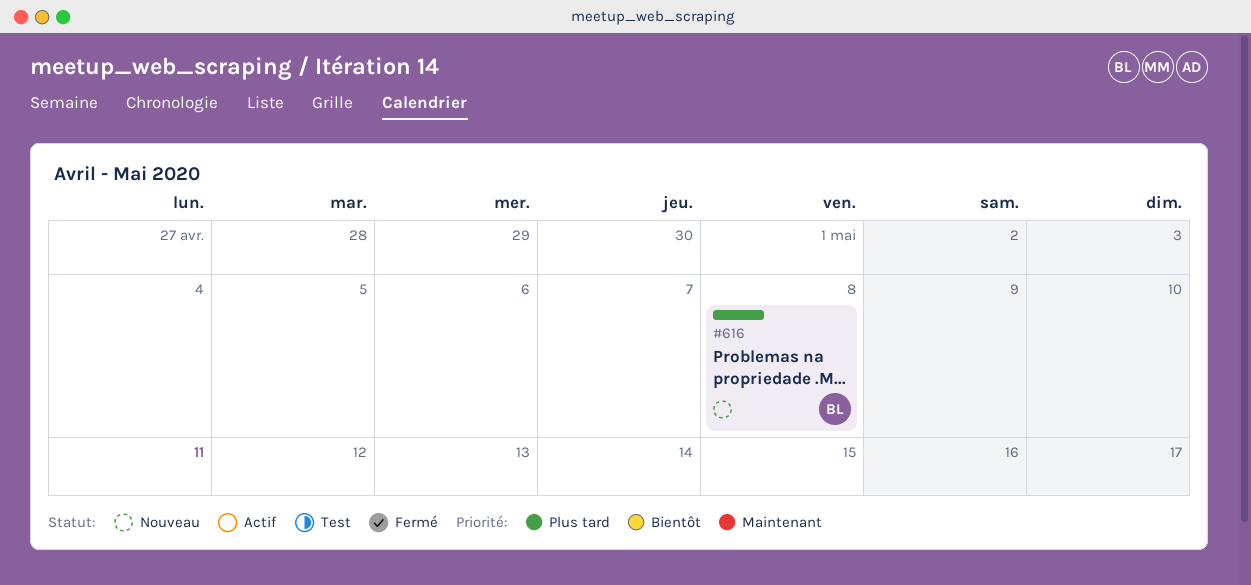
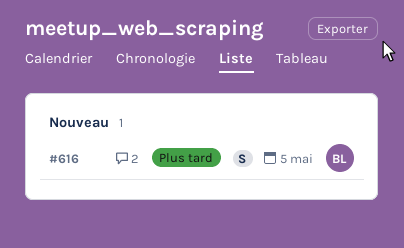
#616, due: May 8 -> May 5

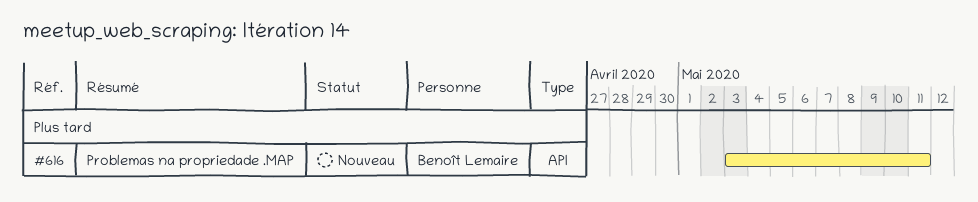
#616, due: May 5 -> May 11

